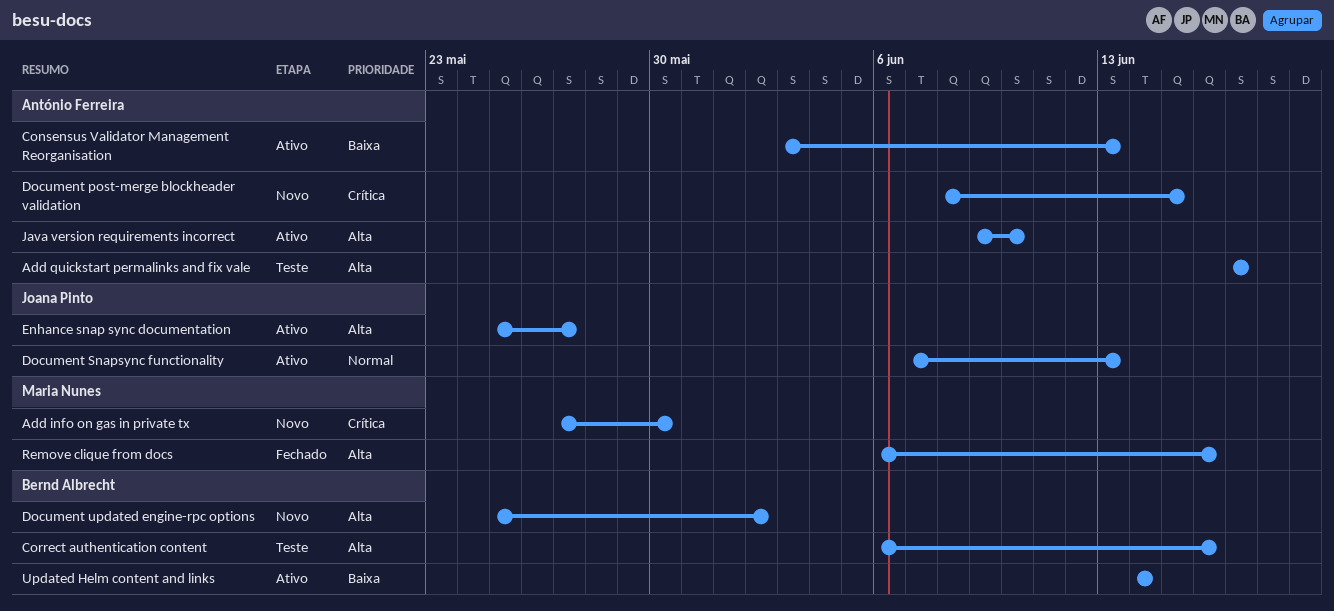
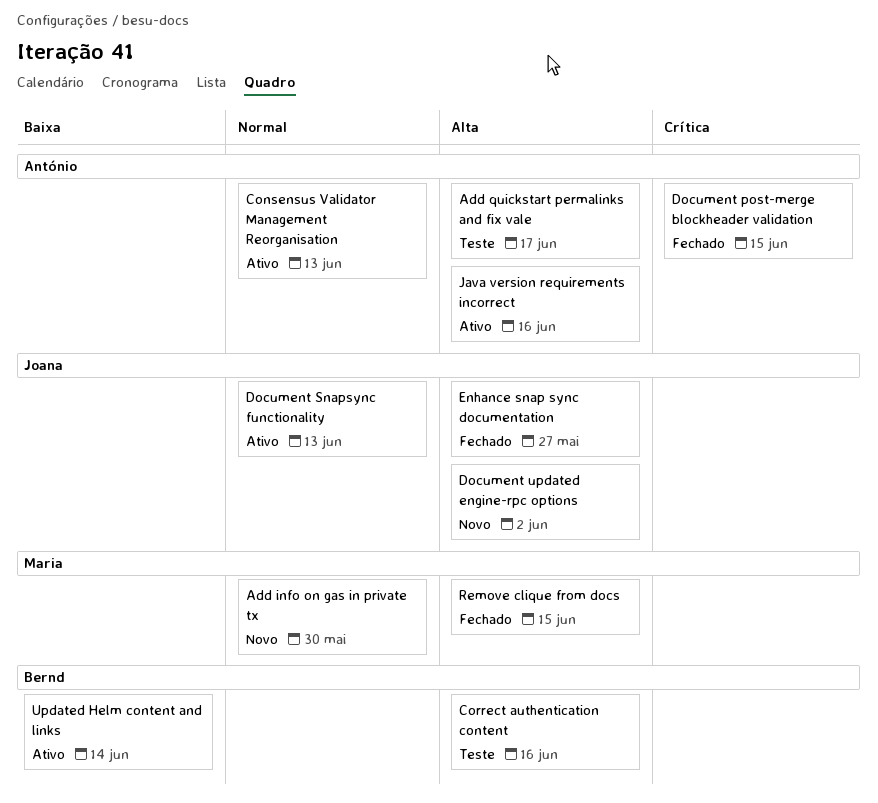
Add info on gas in private tx, priority: Crítica -> Normal
Consensus Validator Management Reorganisation, priority: Baixa -> Normal
Document post-merge blockheader validation, status: Novo -> Fechado
Document updated engine-rpc options, owner: Bernd Albrecht -> Joana Pinto
Enhance snap sync documentation, status: Ativo -> Fechado
Java version requirements incorrect, due: Jun 10 -> Jun 16
Remove clique from docs, due: Jun 16 -> Jun 15

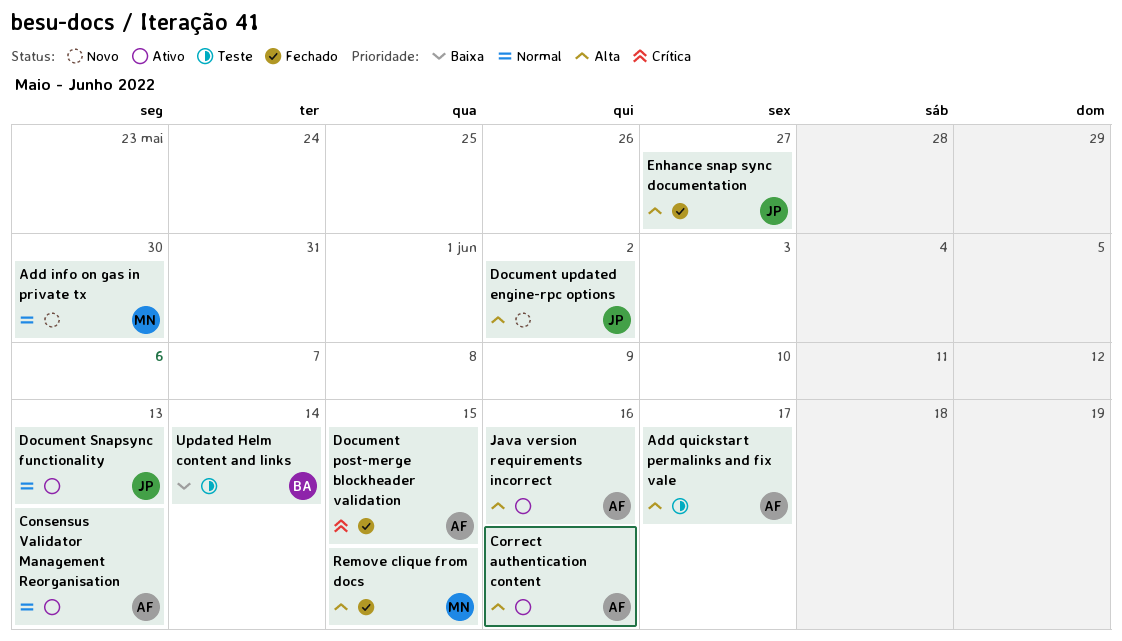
Correct authentication content, status: Teste -> Ativo
Correct authentication content, owner: Bernd -> António
Updated Helm content and links, status: Ativo -> Teste

